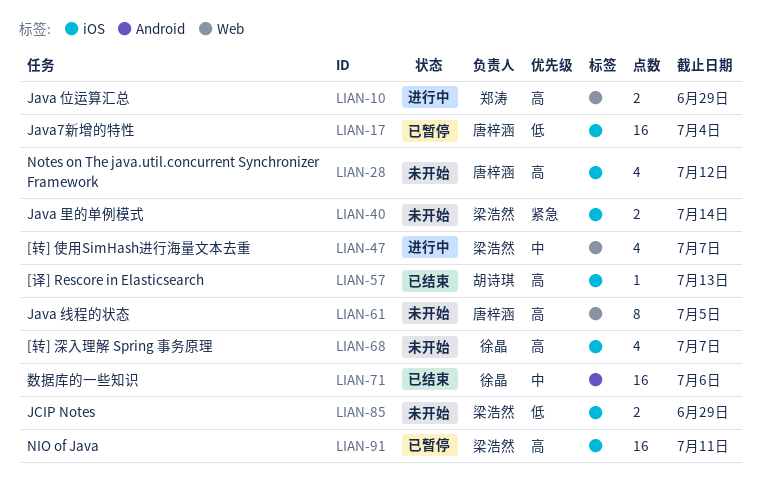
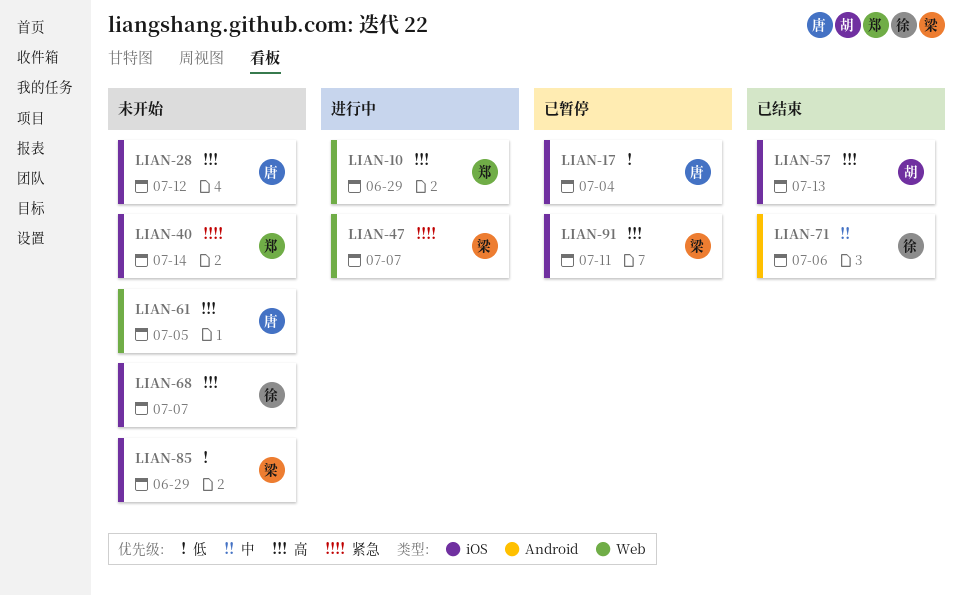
LIAN-40, owner: 梁浩然 -> 郑涛
LIAN-47, priority: 中 -> 紧急

